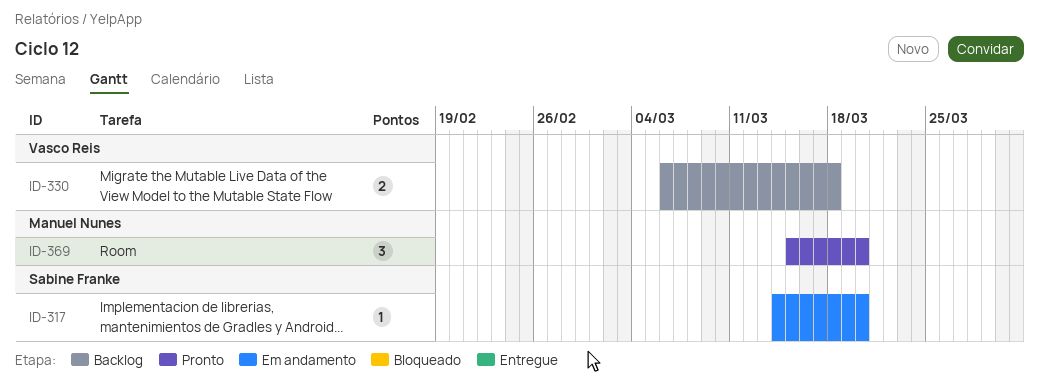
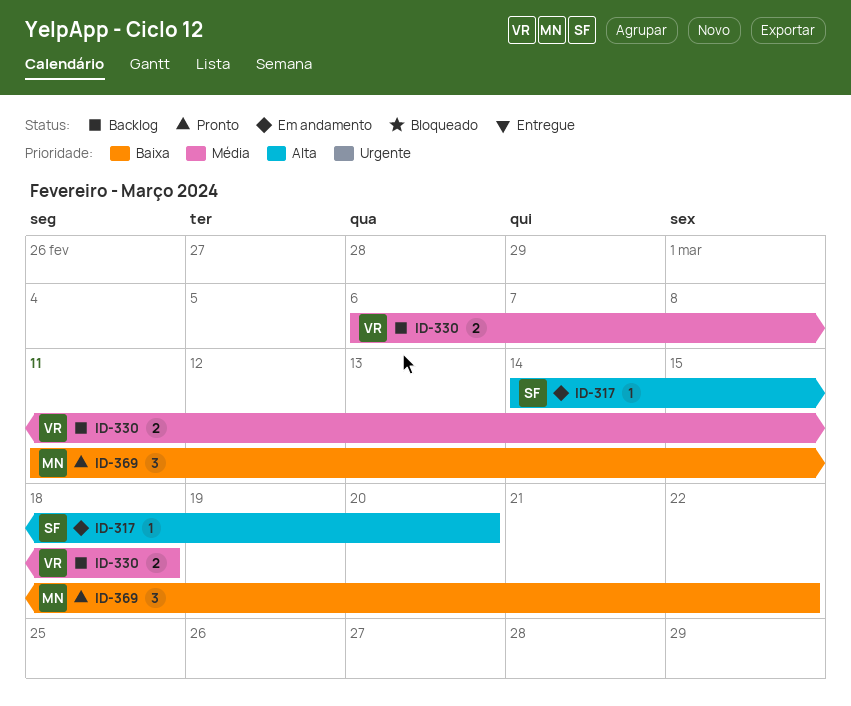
ID-369, start: Mar 15 -> Mar 11
ID-369, due: Mar 20 -> Mar 22

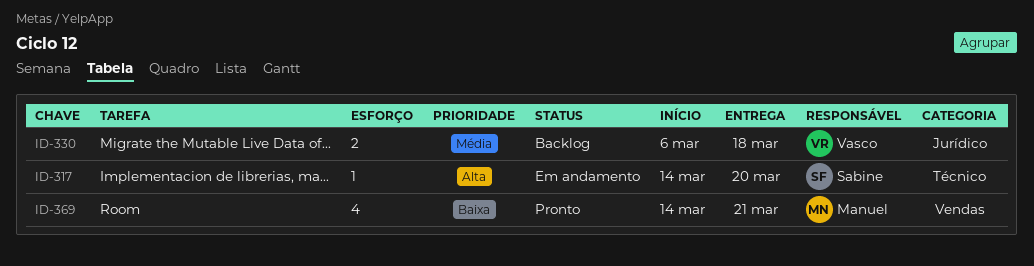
ID-369, estimate: 3 -> 4
ID-369, start: Mar 11 -> Mar 14
ID-369, due: Mar 22 -> Mar 21

